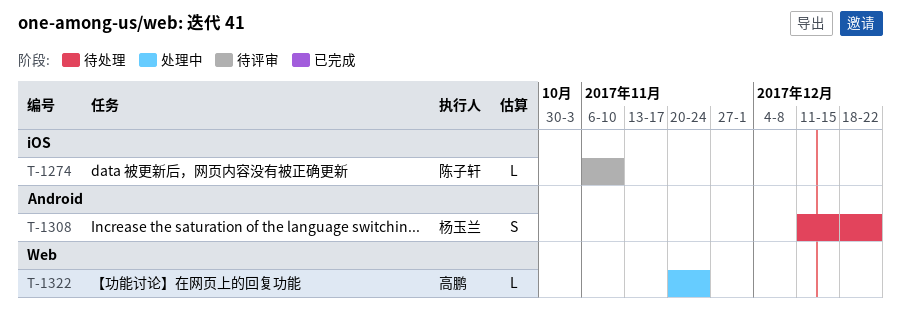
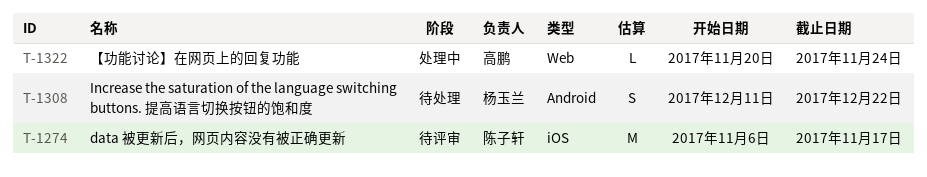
T-1274, estimate: L -> M
T-1274, due: Nov 10 -> Nov 17

